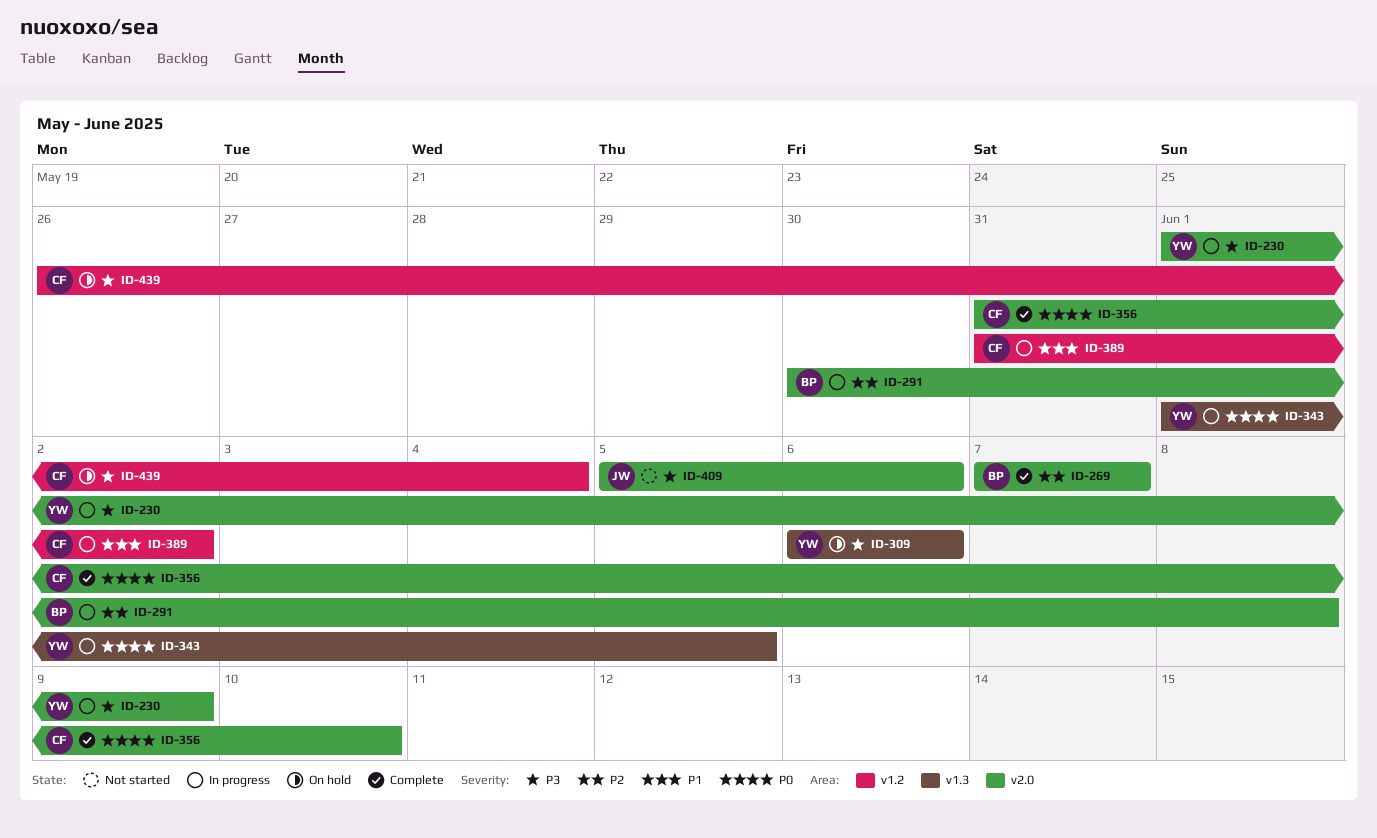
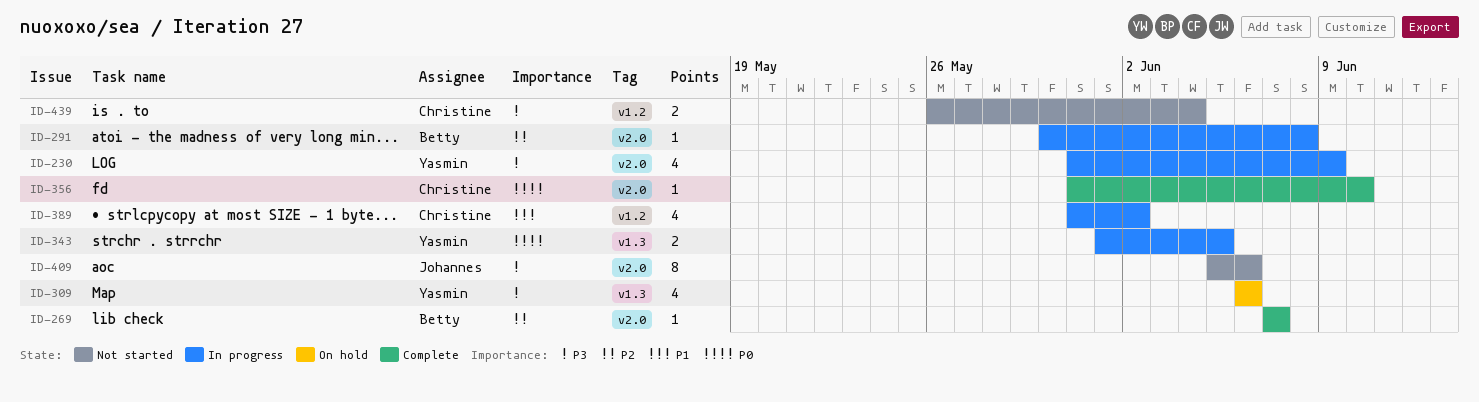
ID-230, start: Jun 1 -> May 31
ID-439, status: On hold -> Not started

